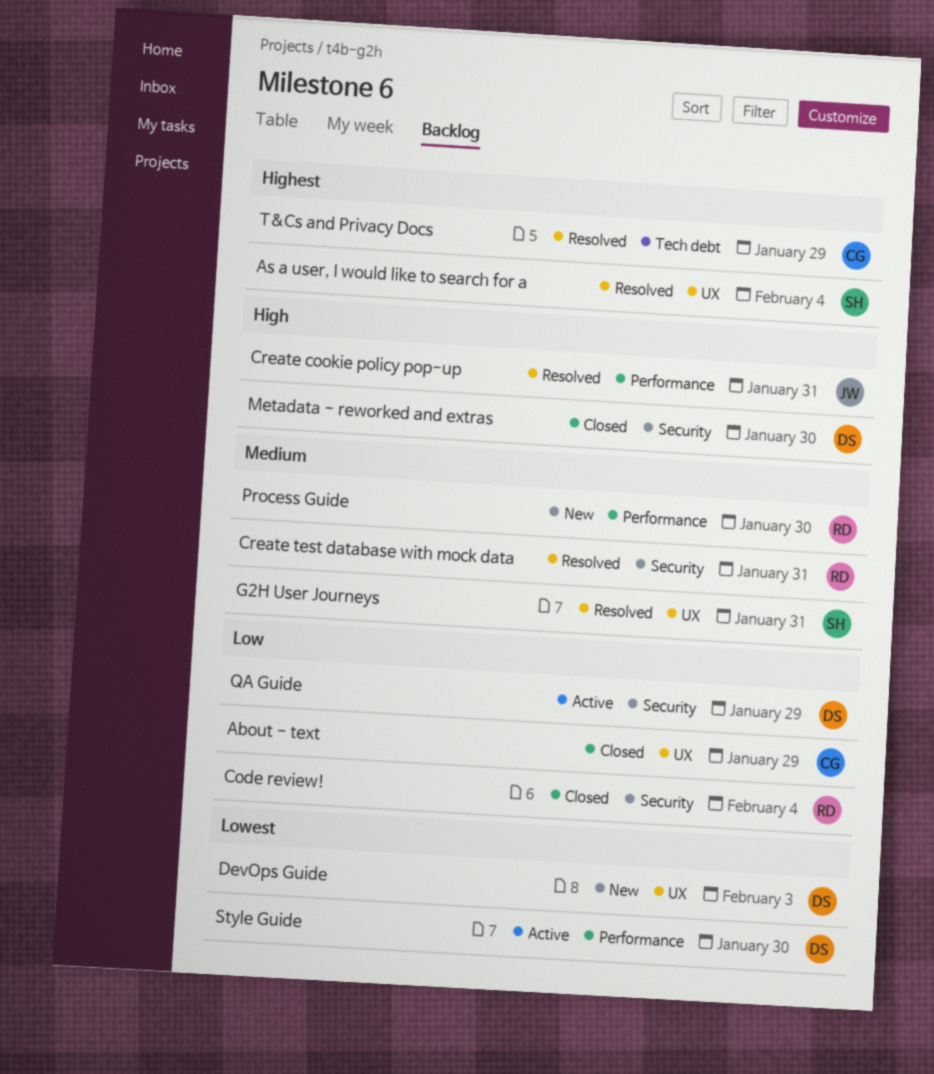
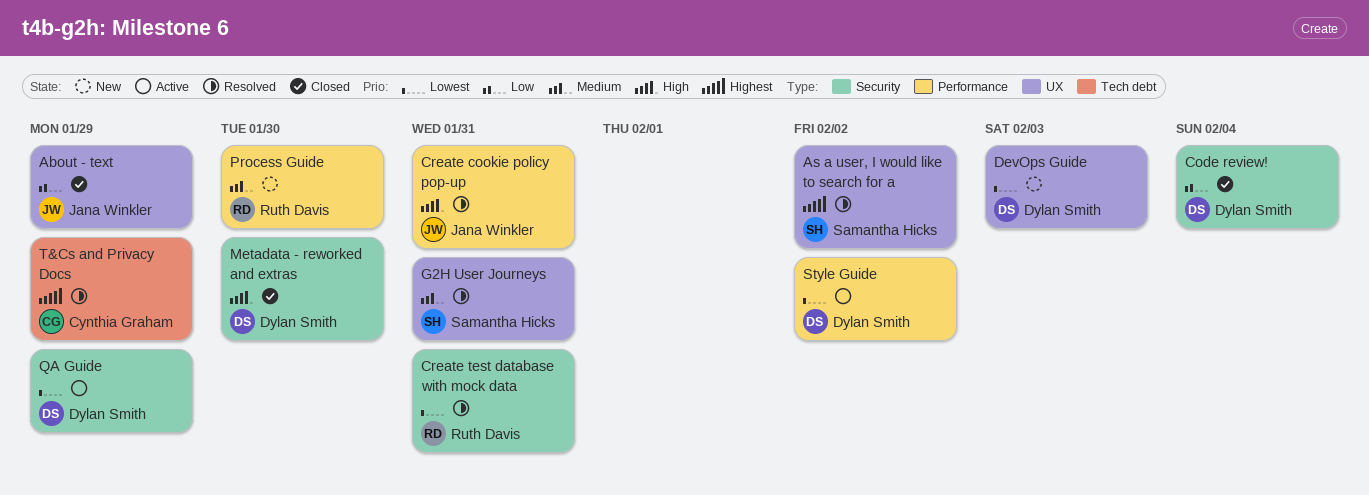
About - text, owner: Cynthia Graham -> Jana Winkler
As a user, I would like to search for a, due: Feb 4 -> Feb 2
Code review!, owner: Ruth Davis -> Dylan Smith
Create test database with mock data, priority: Medium -> Lowest
QA Guide, priority: Low -> Lowest
Style Guide, due: Jan 30 -> Feb 2

